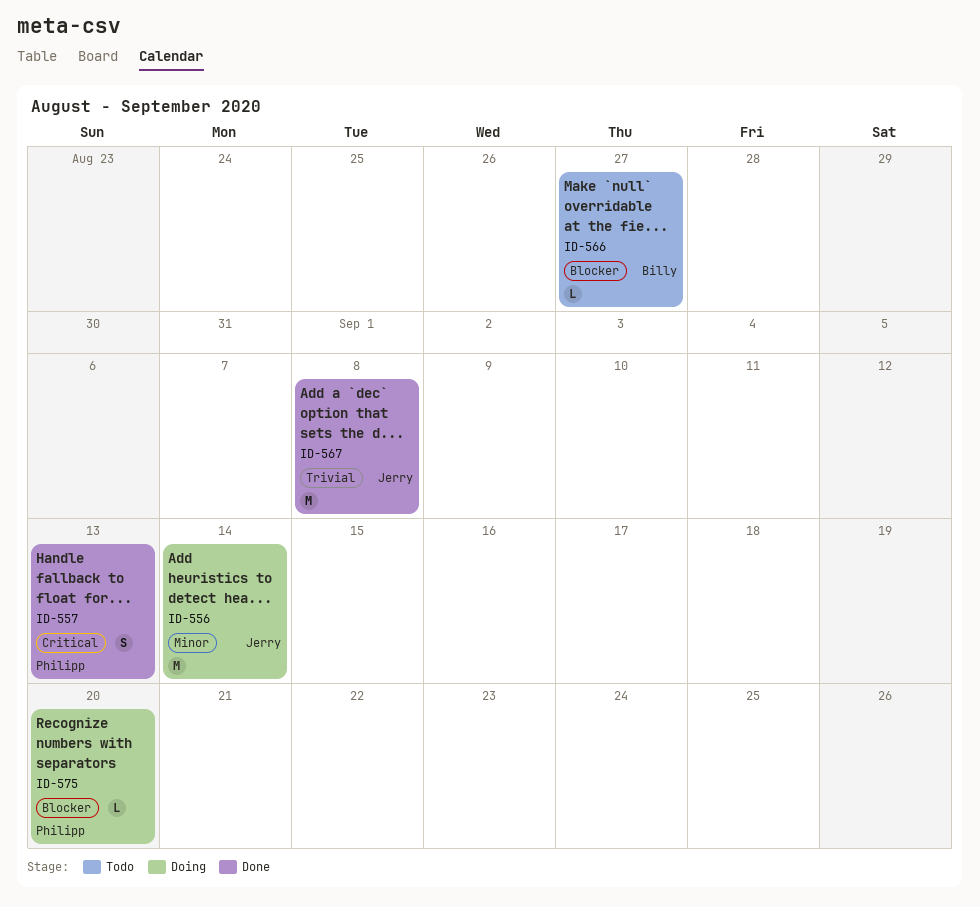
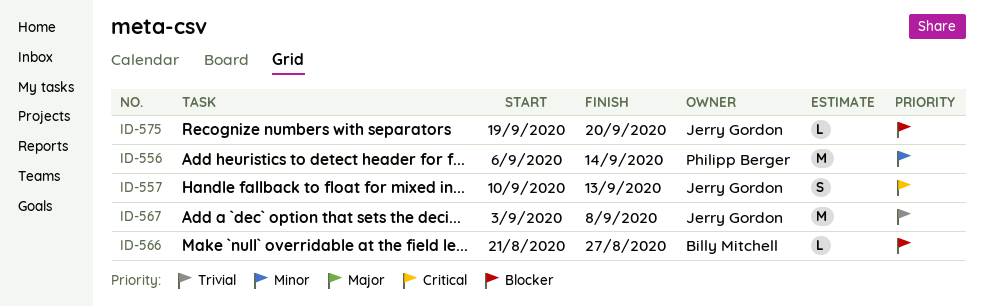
ID-556, owner: Jerry Gordon -> Philipp Berger
ID-557, owner: Philipp Berger -> Jerry Gordon
ID-575, owner: Philipp Berger -> Jerry Gordon

